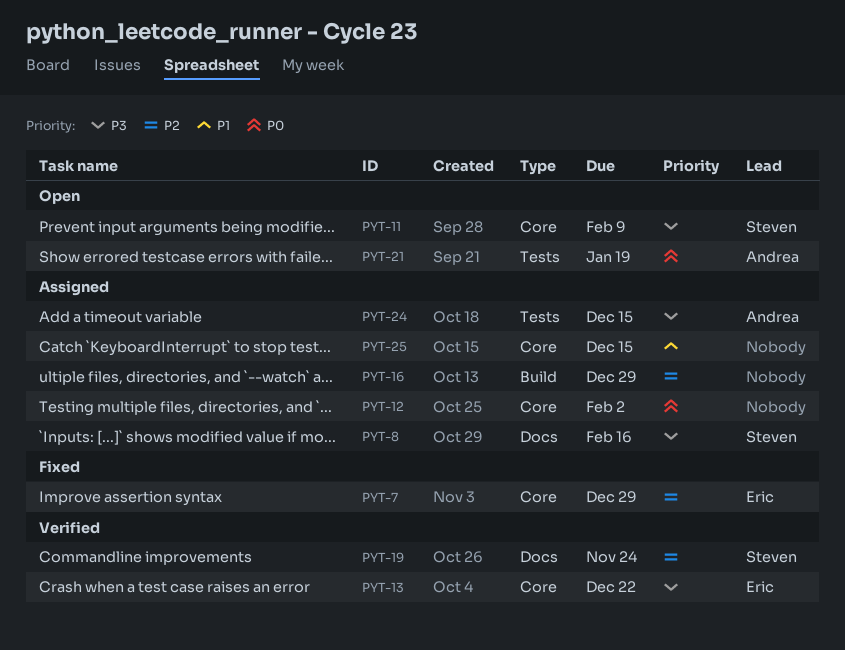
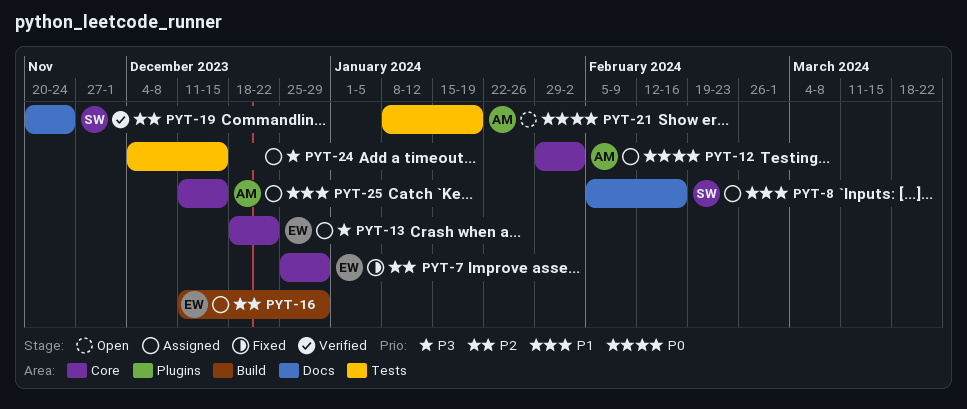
PYT-8, priority: P3 -> P1
PYT-11: present -> none
PYT-12, owner: none -> Andrea
PYT-13, status: Verified -> Assigned
PYT-16, owner: none -> Eric
PYT-24, owner: Andrea -> none
PYT-25, owner: none -> Andrea

